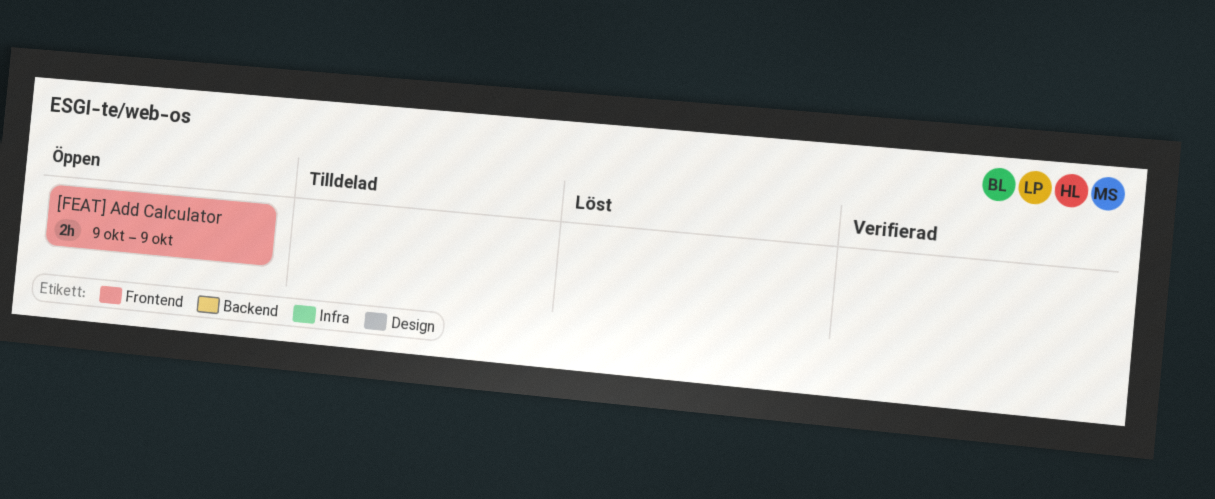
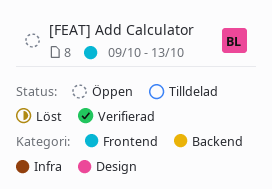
[FEAT] Add Calculator, due: Oct 9 -> Oct 13

